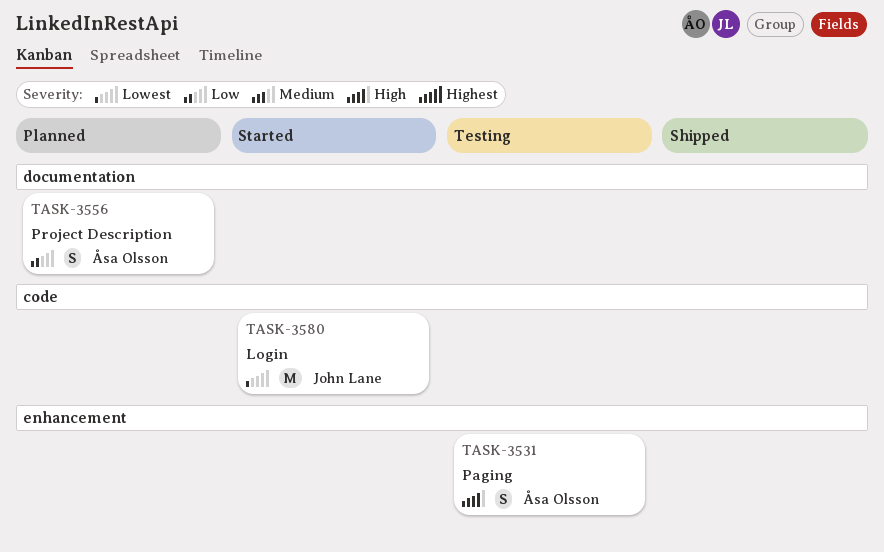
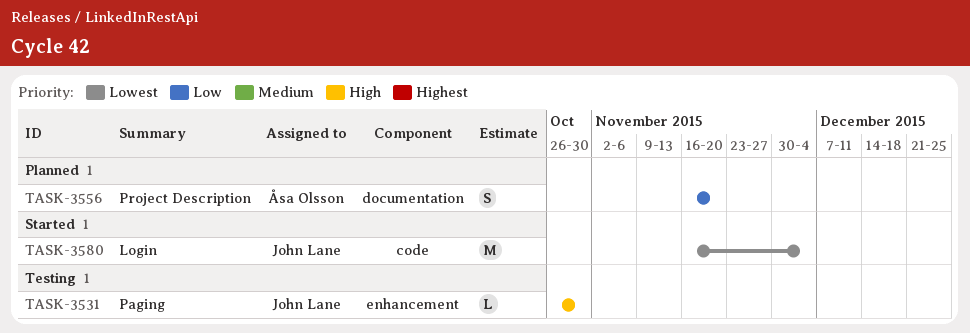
TASK-3531, owner: Åsa Olsson -> John Lane
TASK-3531, estimate: S -> L

